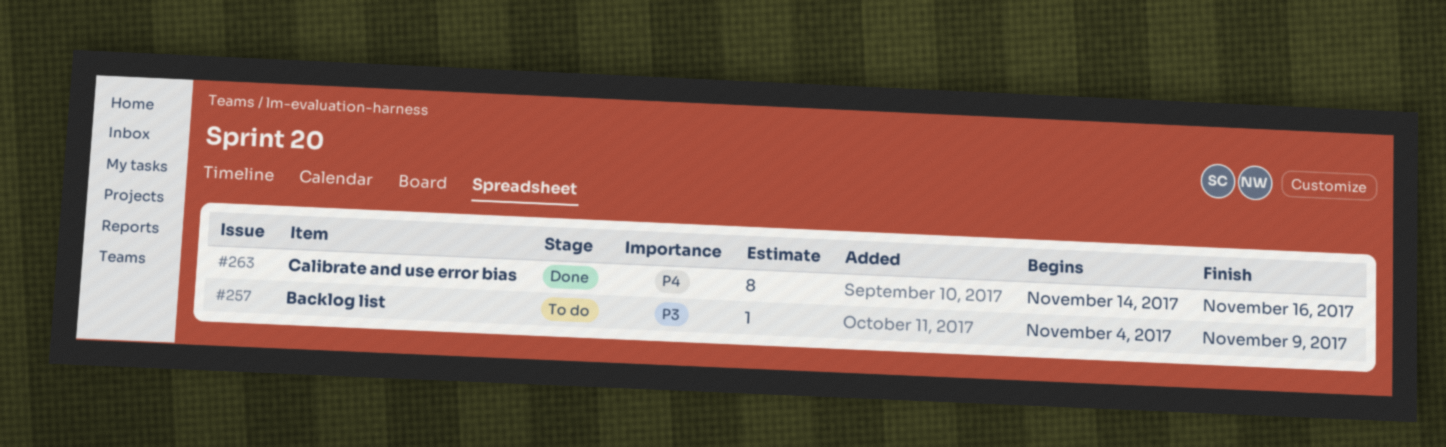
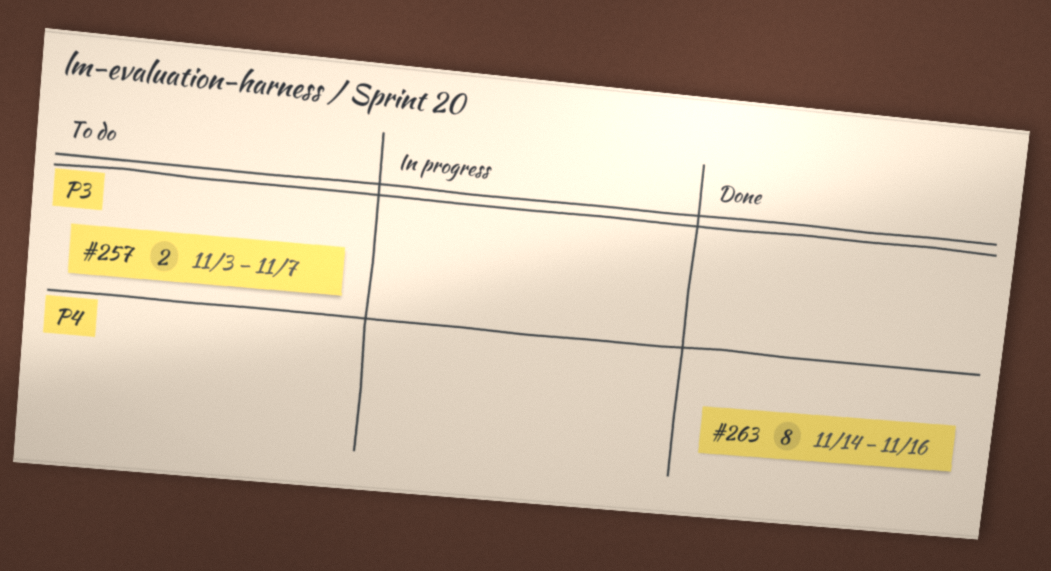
#257, estimate: 1 -> 2
#257, start: Nov 4 -> Nov 3
#257, due: Nov 9 -> Nov 7

